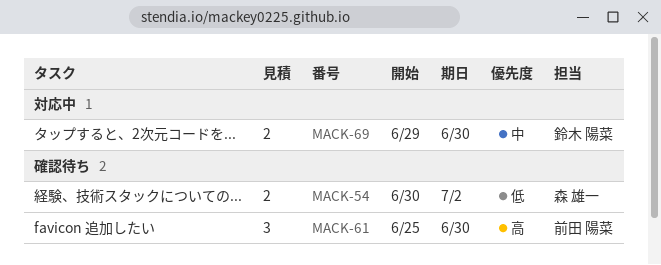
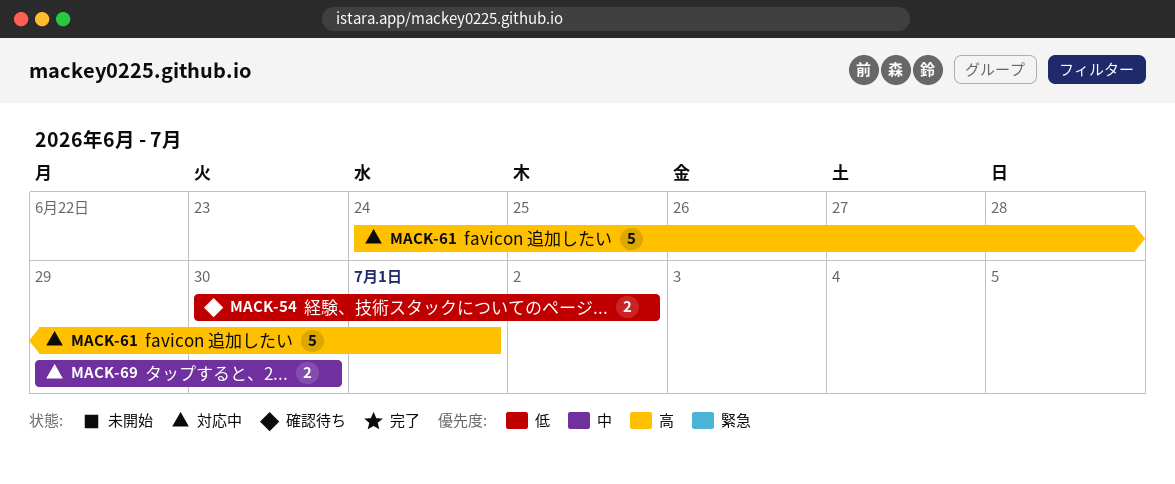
MACK-61, status: 確認待ち -> 対応中
MACK-61, estimate: 3 -> 5
MACK-61, start: Jun 25 -> Jun 24
MACK-61, due: Jun 30 -> Jul 1

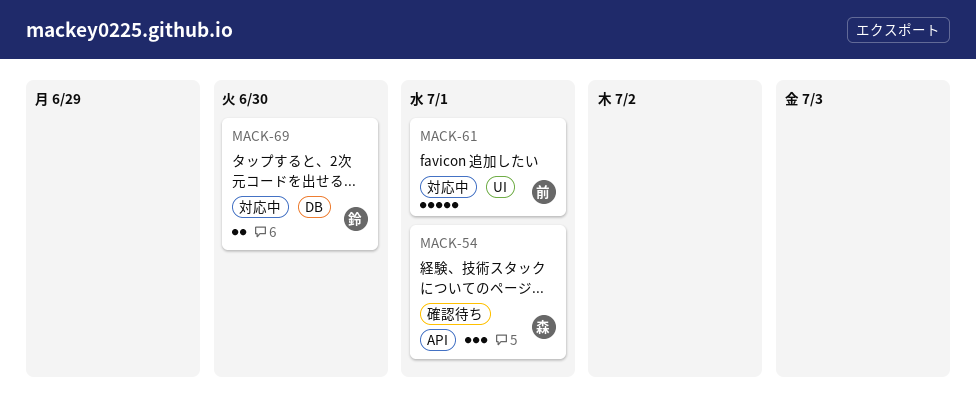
MACK-54, estimate: 2 -> 3
MACK-54, due: Jul 2 -> Jul 1

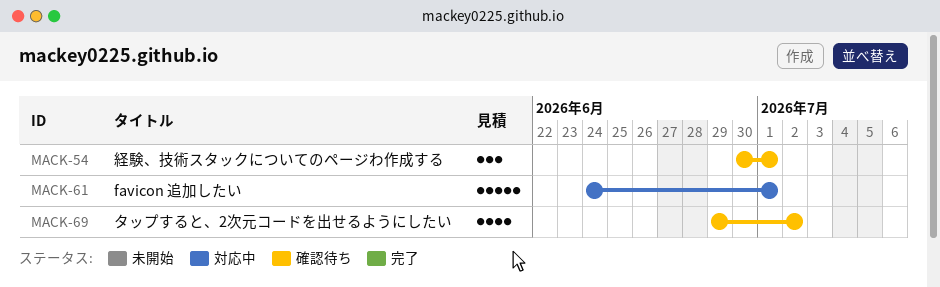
MACK-69, status: 対応中 -> 確認待ち
MACK-69, estimate: 2 -> 4
MACK-69, due: Jun 30 -> Jul 2

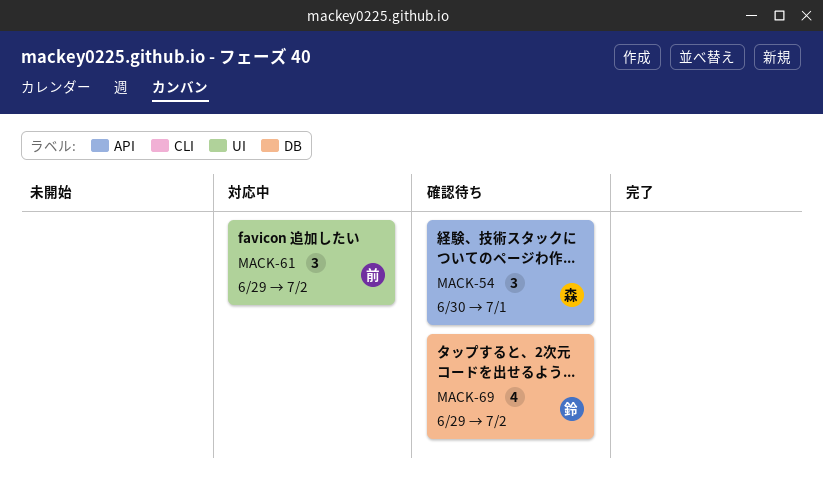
MACK-61, estimate: 5 -> 3
MACK-61, start: Jun 24 -> Jun 29
MACK-61, due: Jul 1 -> Jul 2

